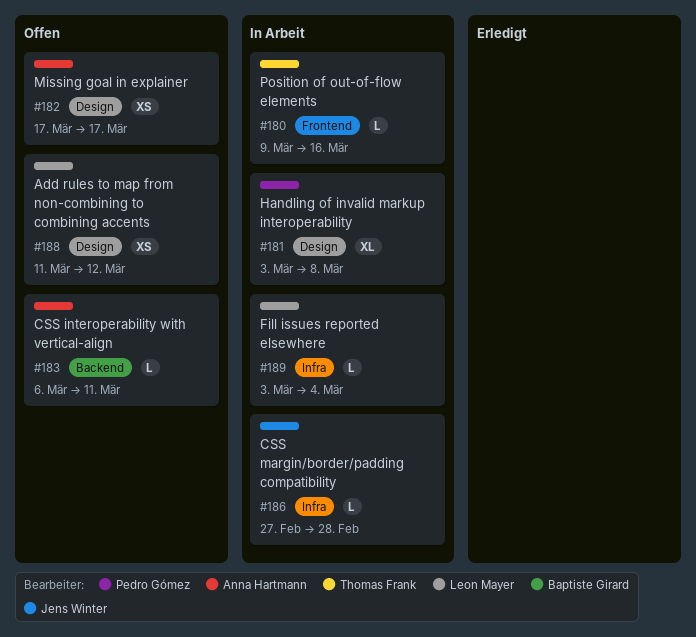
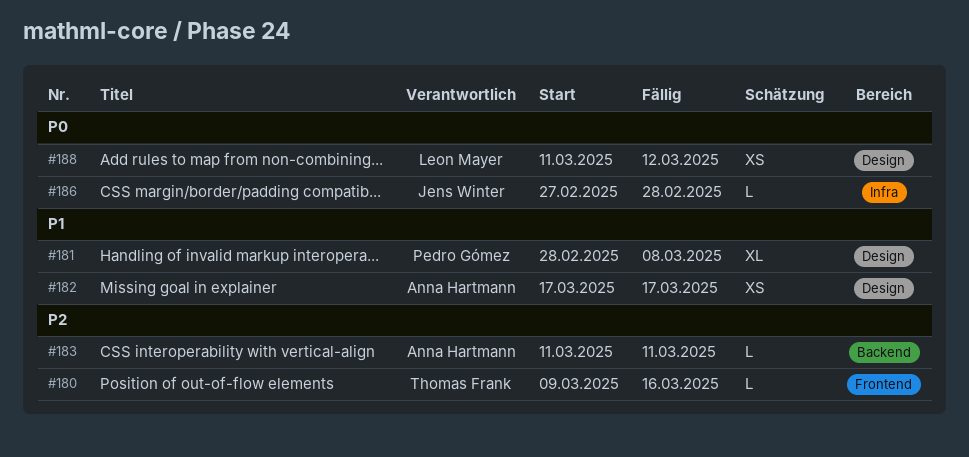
#181, start: Mar 3 -> Feb 28
#183, start: Mar 6 -> Mar 11
#189: present -> none

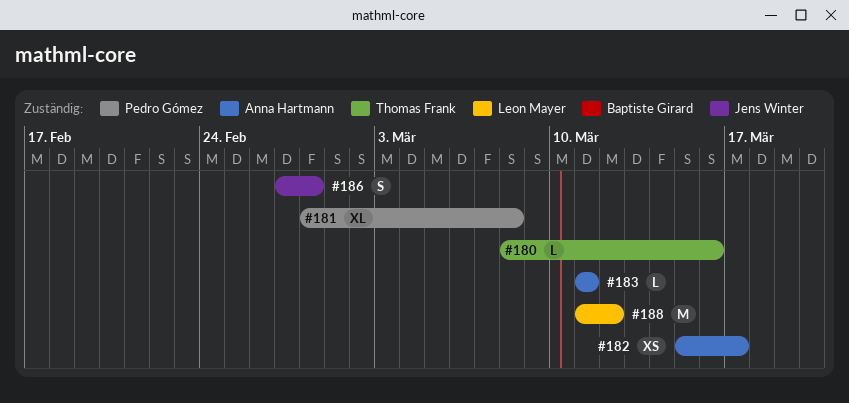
#180, start: Mar 9 -> Mar 8
#182, start: Mar 17 -> Mar 15
#186, estimate: L -> S
#188, estimate: XS -> M

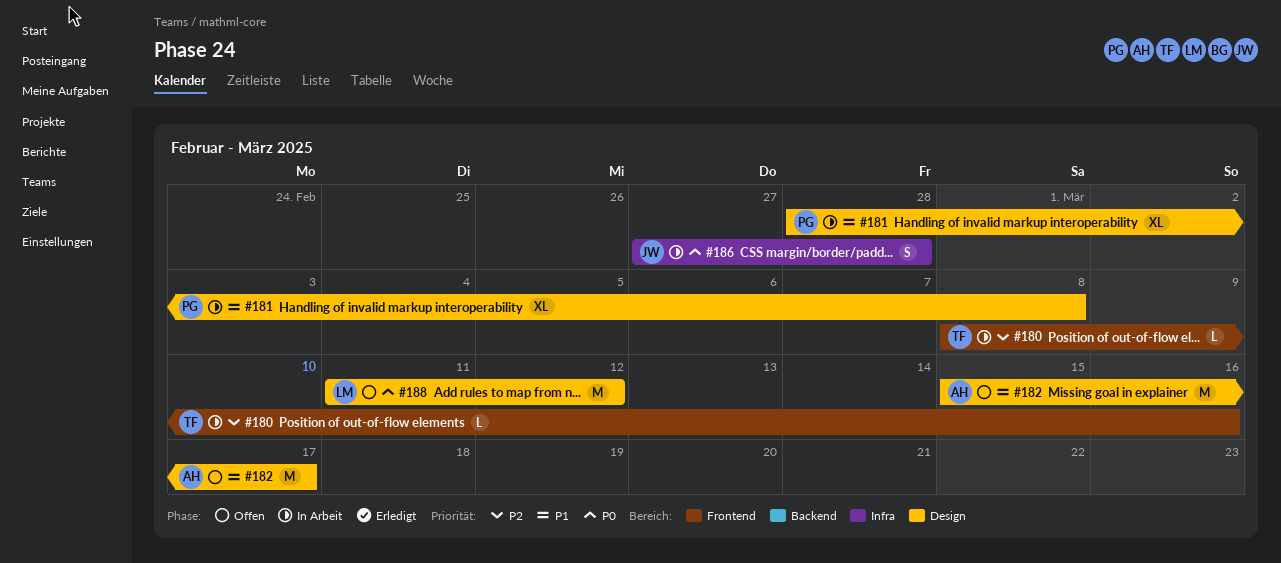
#182, estimate: XS -> M
#183: present -> none

